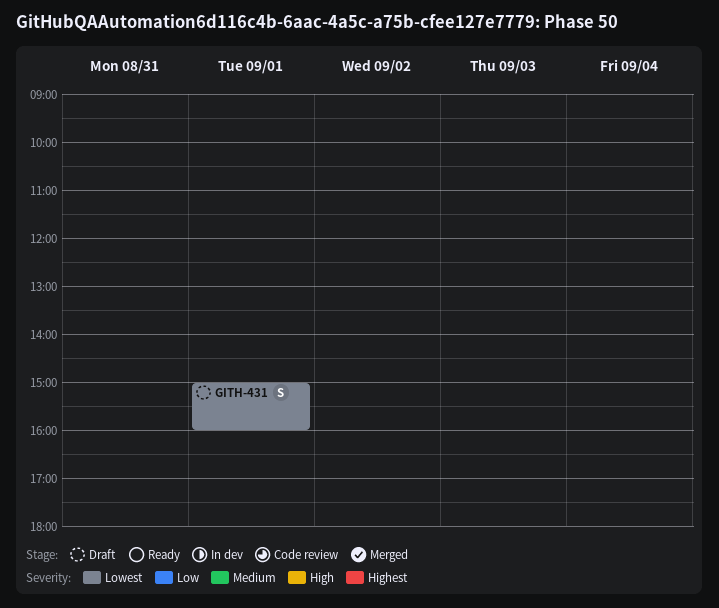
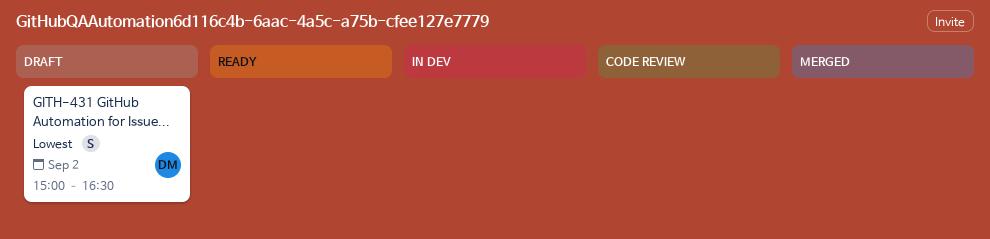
GITH-431, day: Sep 1 -> Sep 2
GITH-431, ends: 16:00 -> 16:30

